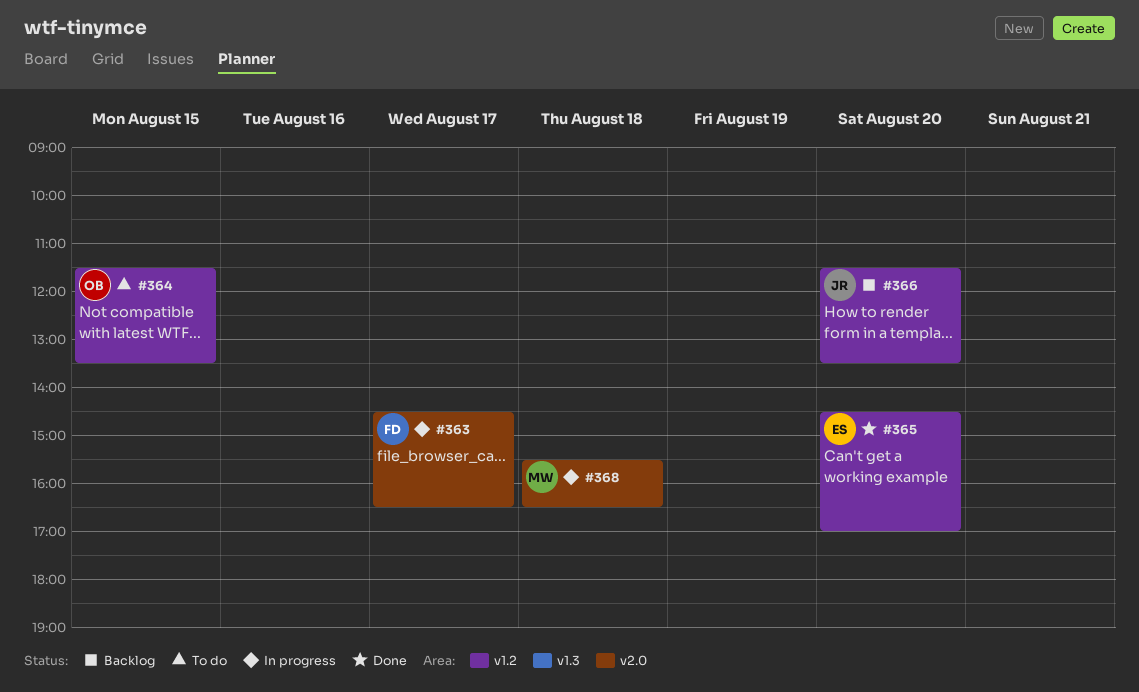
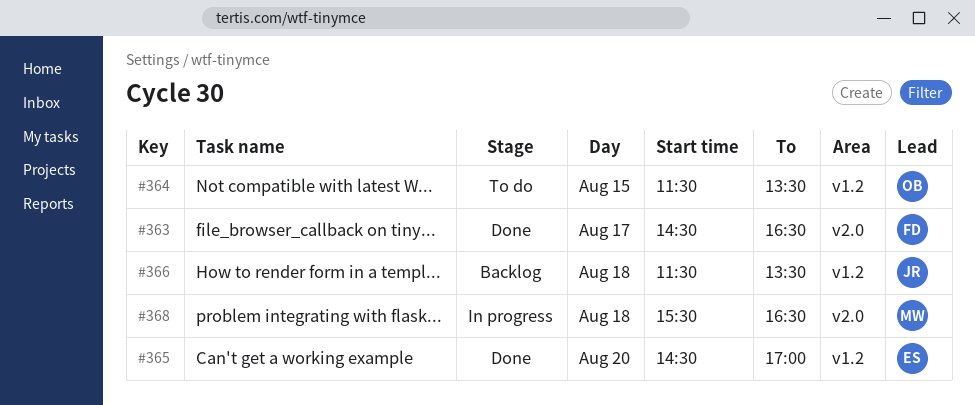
#363, status: In progress -> Done
#366, day: Aug 20 -> Aug 18

